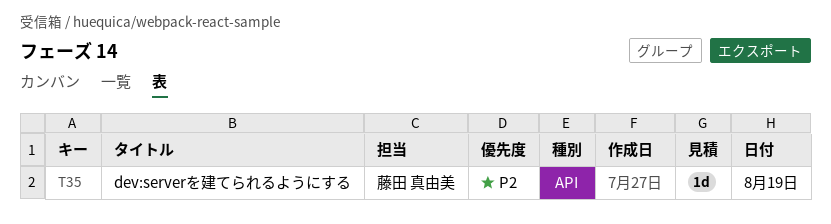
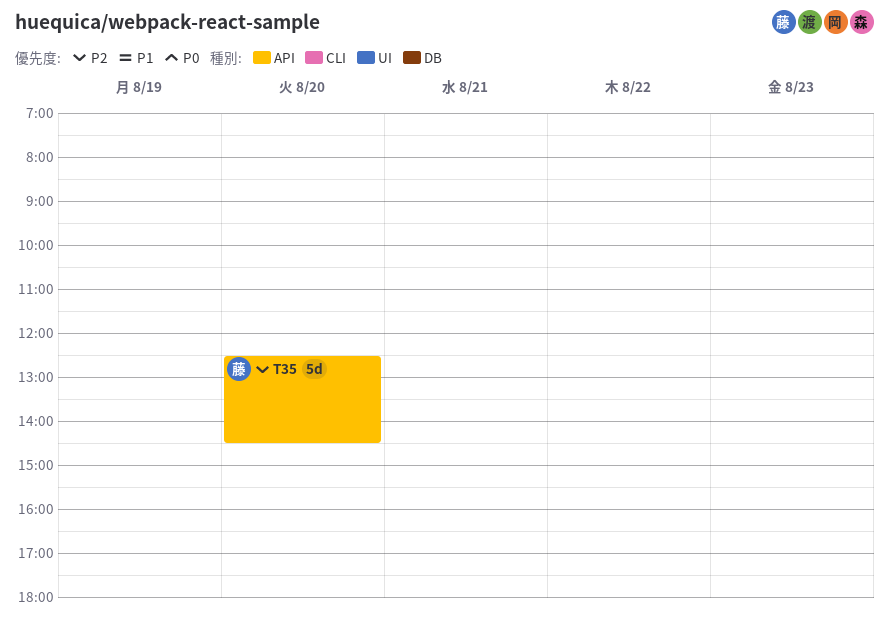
T35, estimate: 1d -> 5d
T35, day: Aug 19 -> Aug 20

